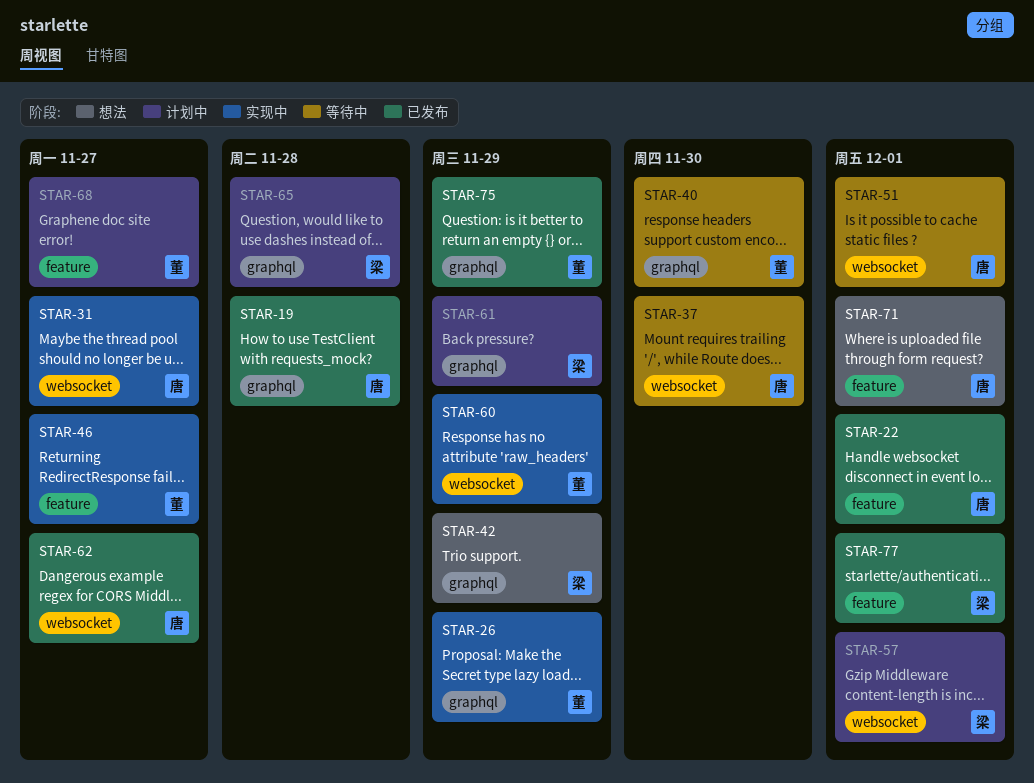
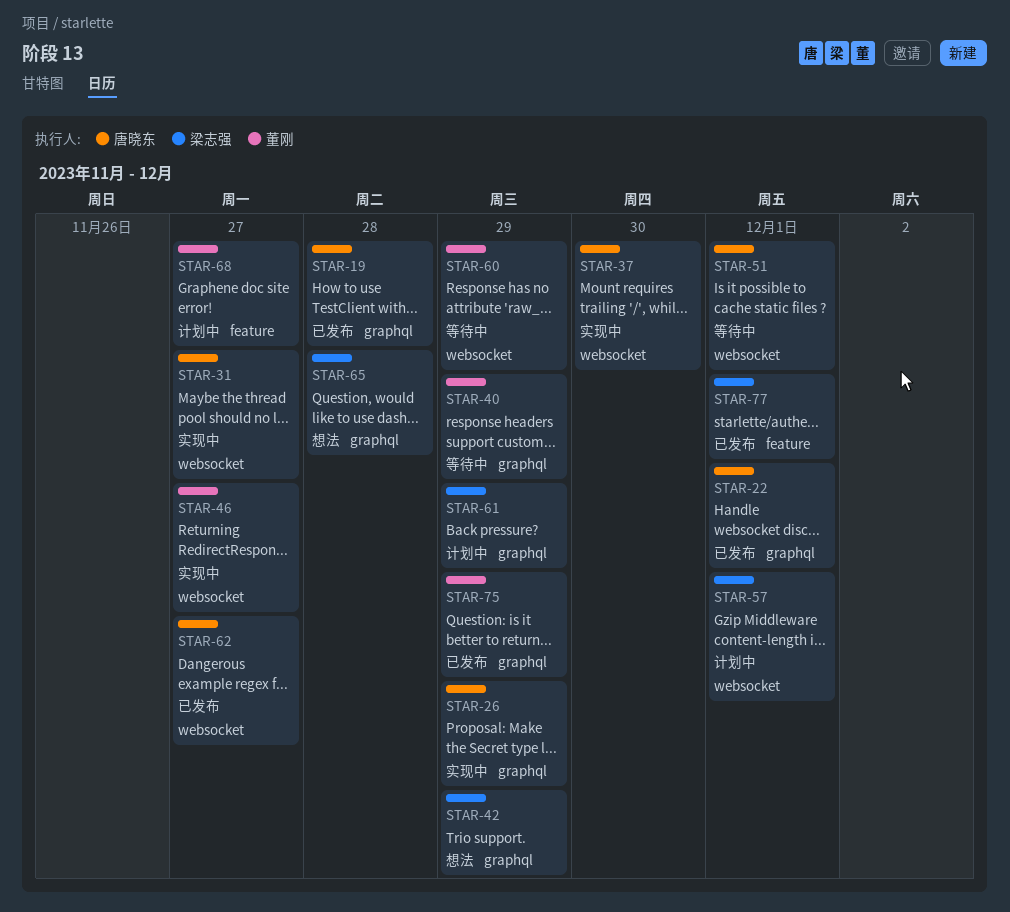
STAR-22, label: feature -> graphql
STAR-26, owner: 董刚 -> 唐晓东
STAR-37, status: 等待中 -> 实现中
STAR-40, due: Nov 30 -> Nov 29
STAR-46, label: feature -> websocket
STAR-60, status: 实现中 -> 等待中
STAR-65, status: 计划中 -> 想法
STAR-71: present -> none

